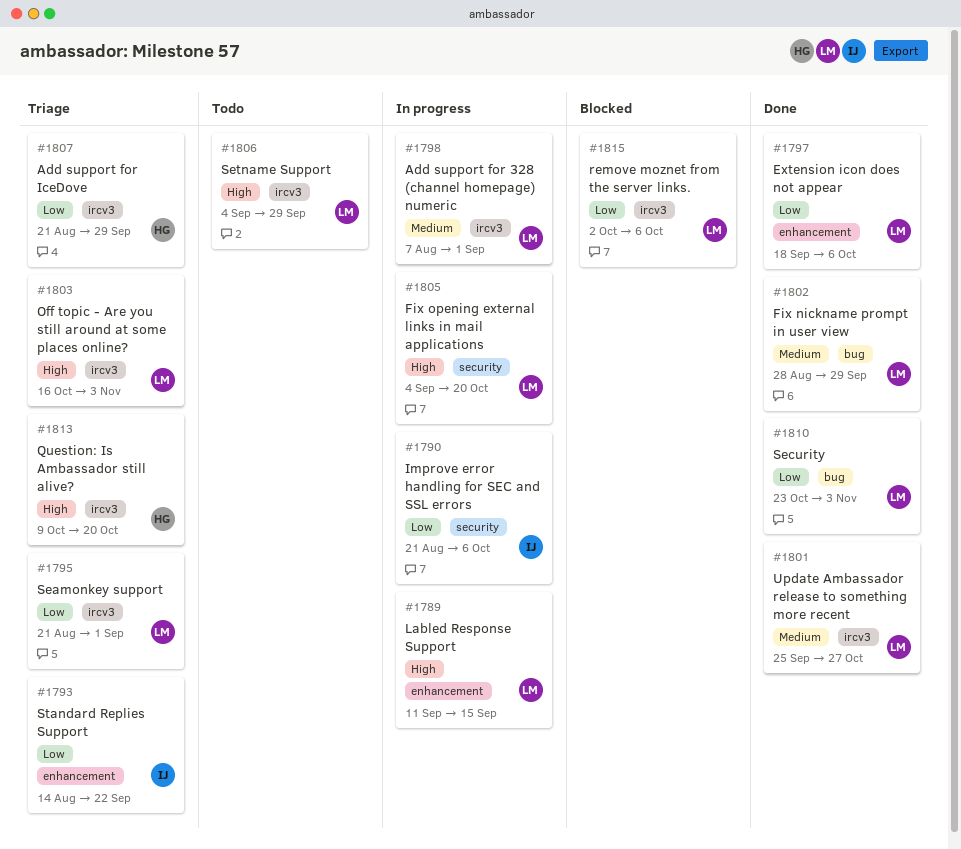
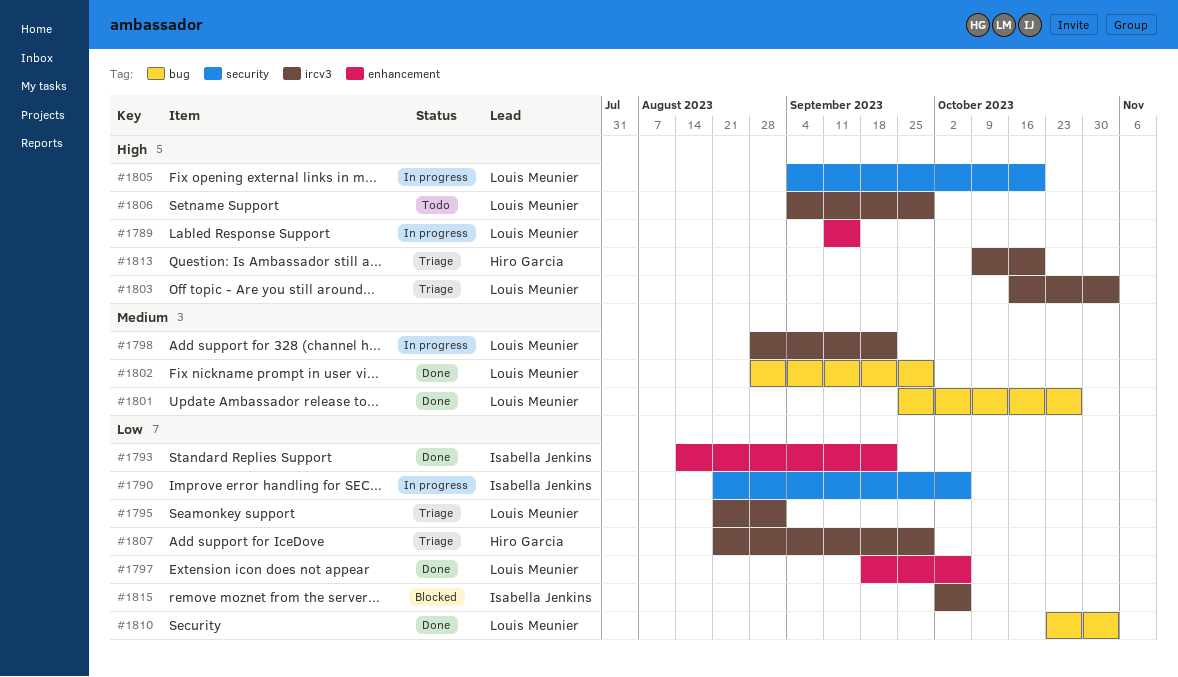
#1793, status: Triage -> Done
#1798, start: Aug 7 -> Aug 28
#1798, due: Sep 1 -> Sep 22
#1801, label: ircv3 -> bug
#1815, owner: Louis Meunier -> Isabella Jenkins

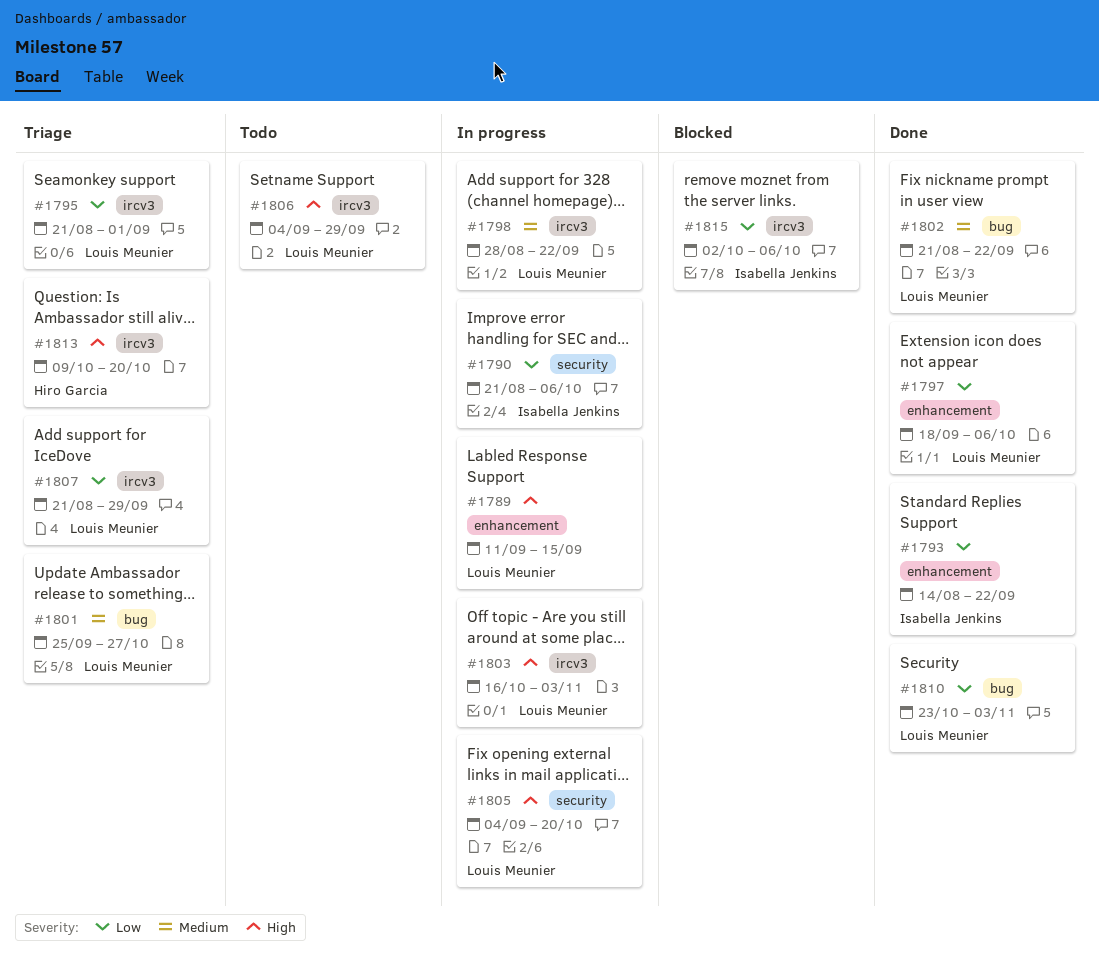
#1801, status: Done -> Triage
#1802, start: Aug 28 -> Aug 21
#1802, due: Sep 29 -> Sep 22
#1803, status: Triage -> In progress
#1807, owner: Hiro Garcia -> Louis Meunier

